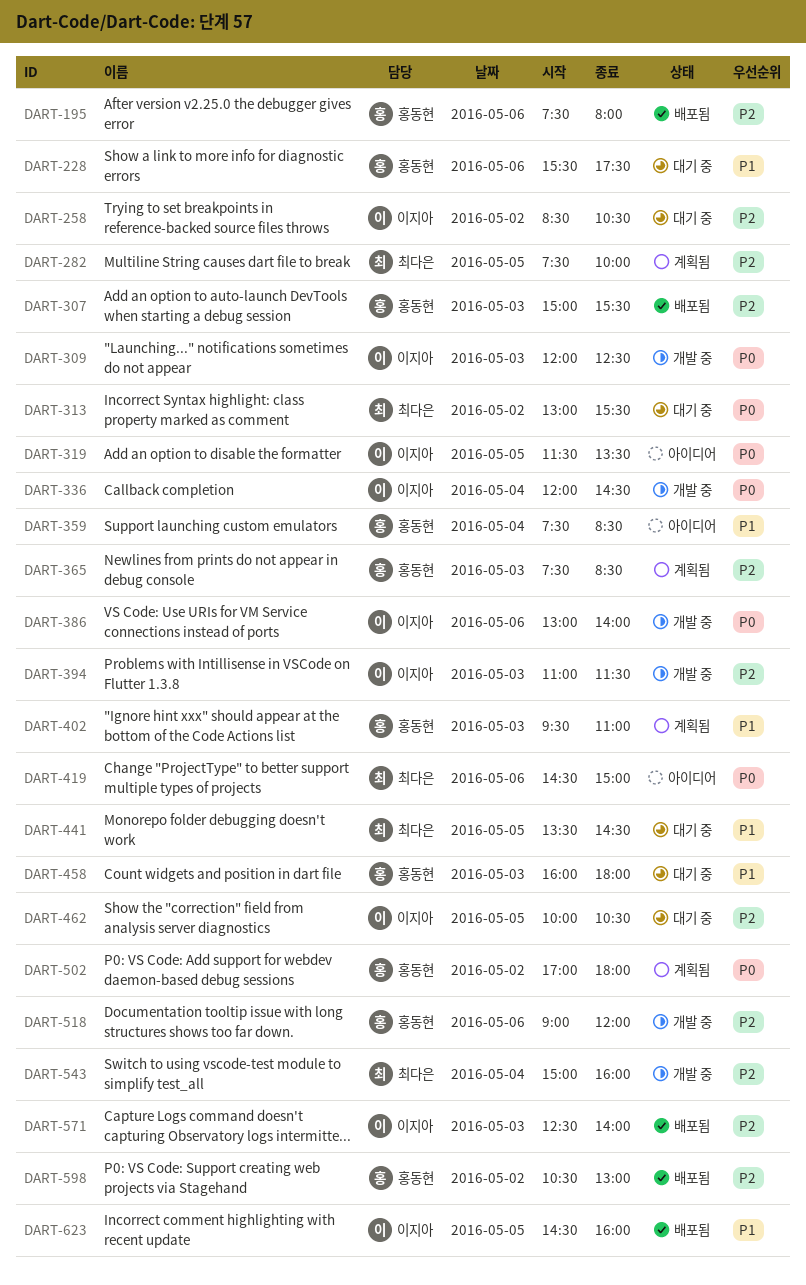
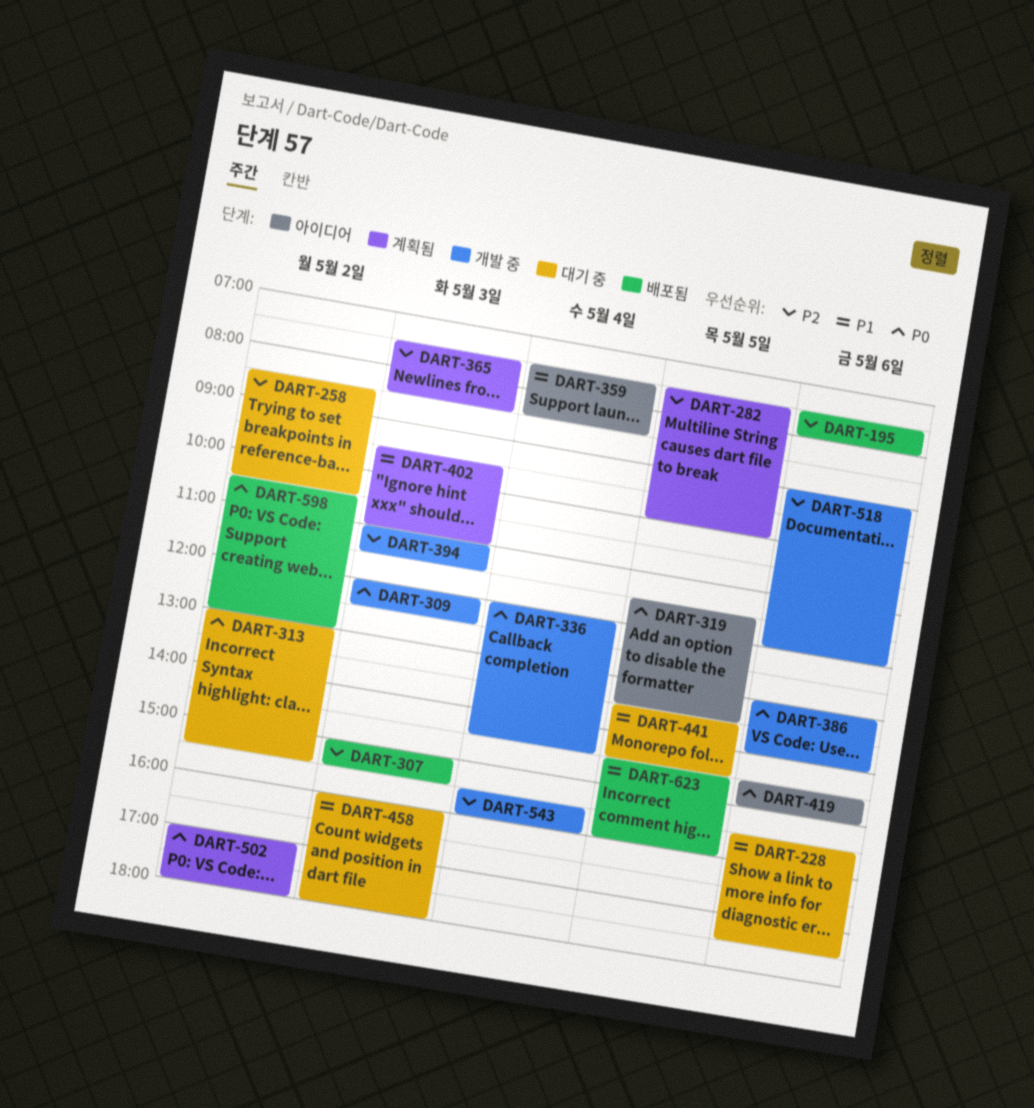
DART-462: present -> none
DART-543, begins: 15:00 -> 15:30
DART-571: present -> none
DART-598, priority: P2 -> P0

